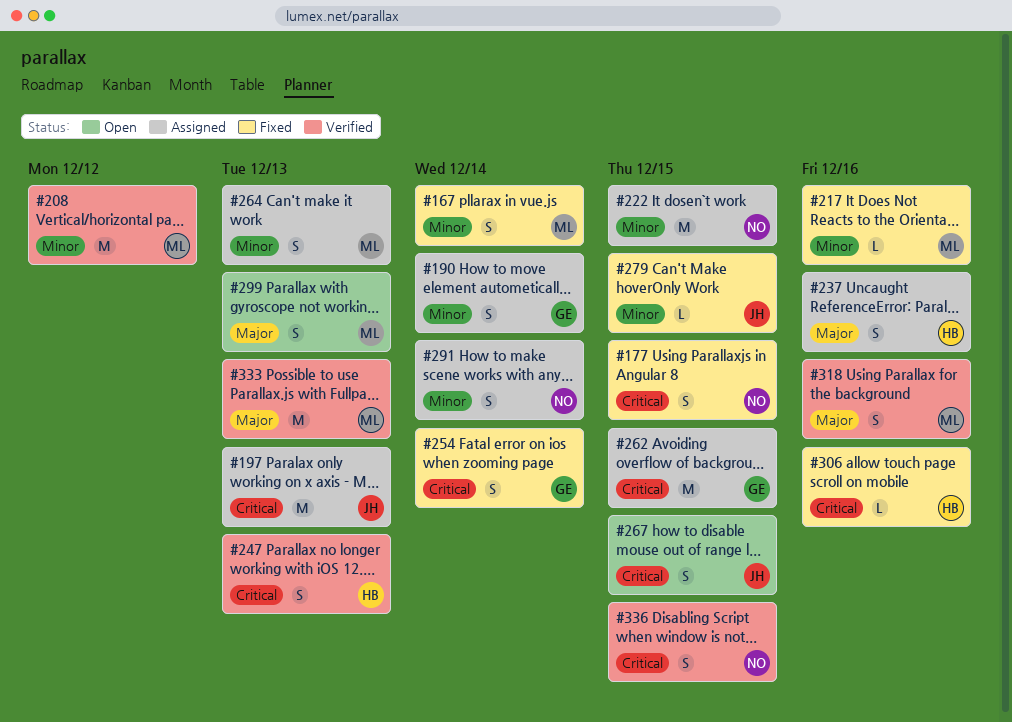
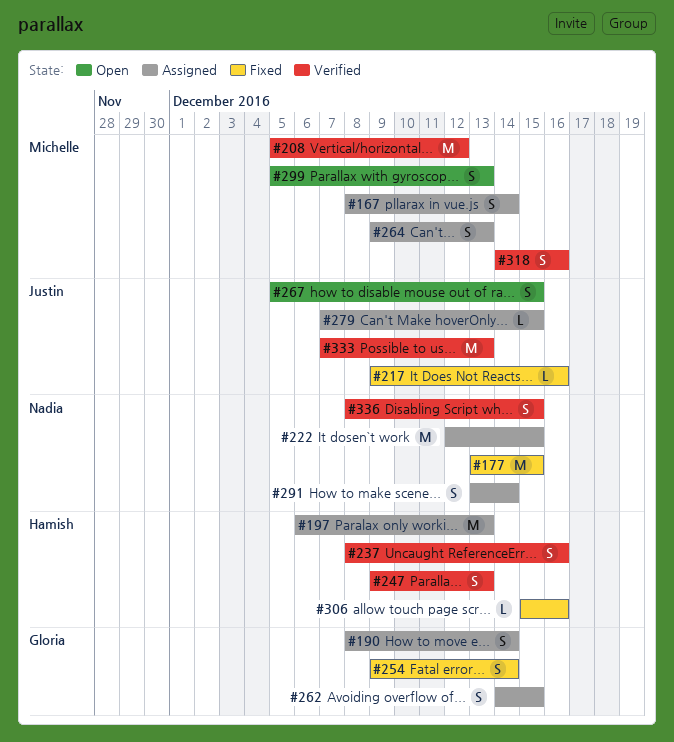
#167, status: Fixed -> Assigned
#177, estimate: S -> M
#197, owner: Justin -> Hamish
#217, owner: Michelle -> Justin
#237, status: Assigned -> Verified
#262, estimate: M -> S
#279, status: Fixed -> Assigned
#333, owner: Michelle -> Justin

